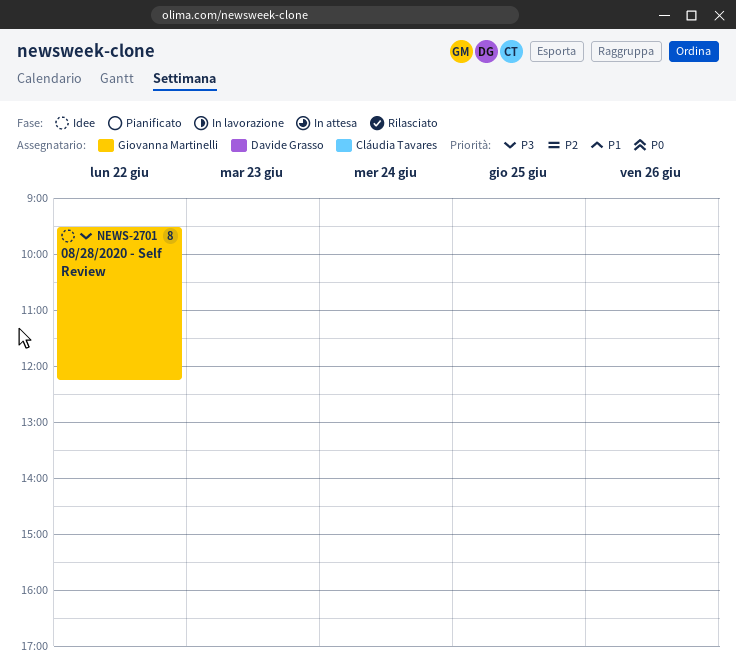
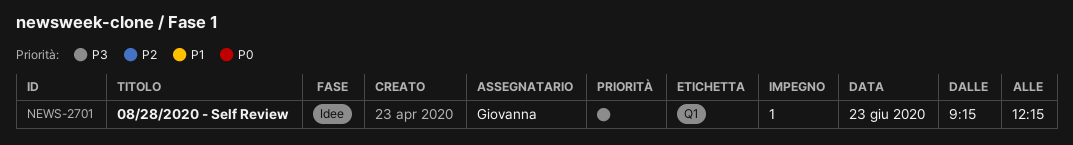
NEWS-2701, estimate: 8 -> 1
NEWS-2701, day: Jun 22 -> Jun 23
NEWS-2701, begins: 09:30 -> 09:15

